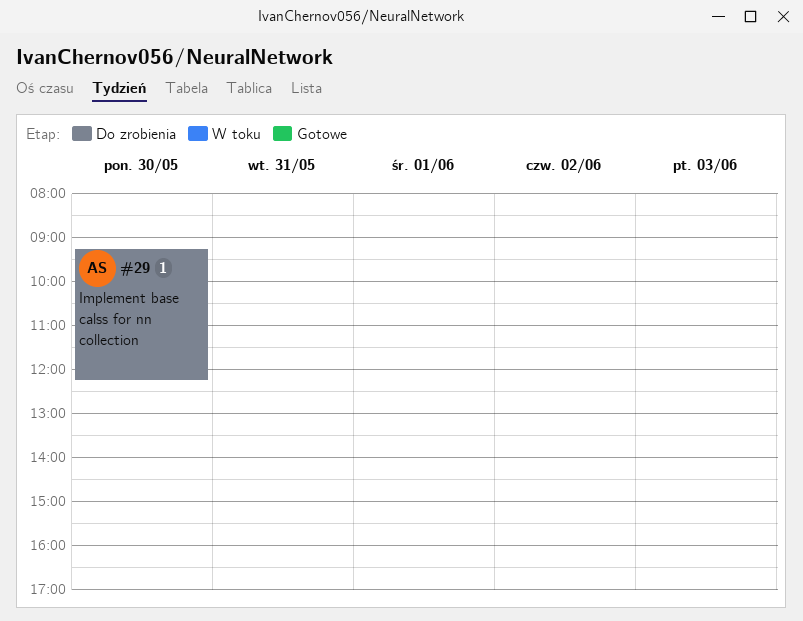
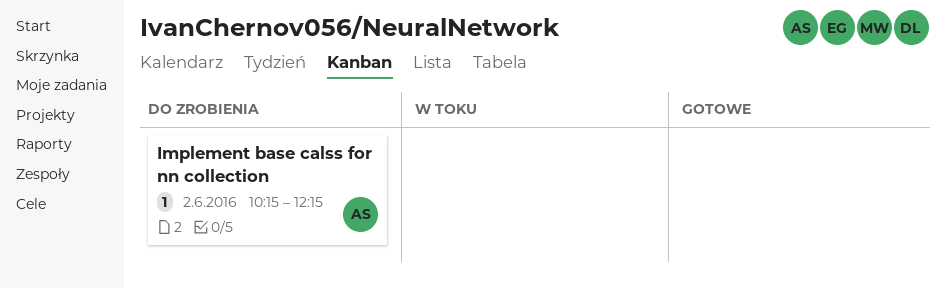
Implement base calss for nn collection, day: May 30 -> Jun 2
Implement base calss for nn collection, begins: 09:15 -> 10:15

